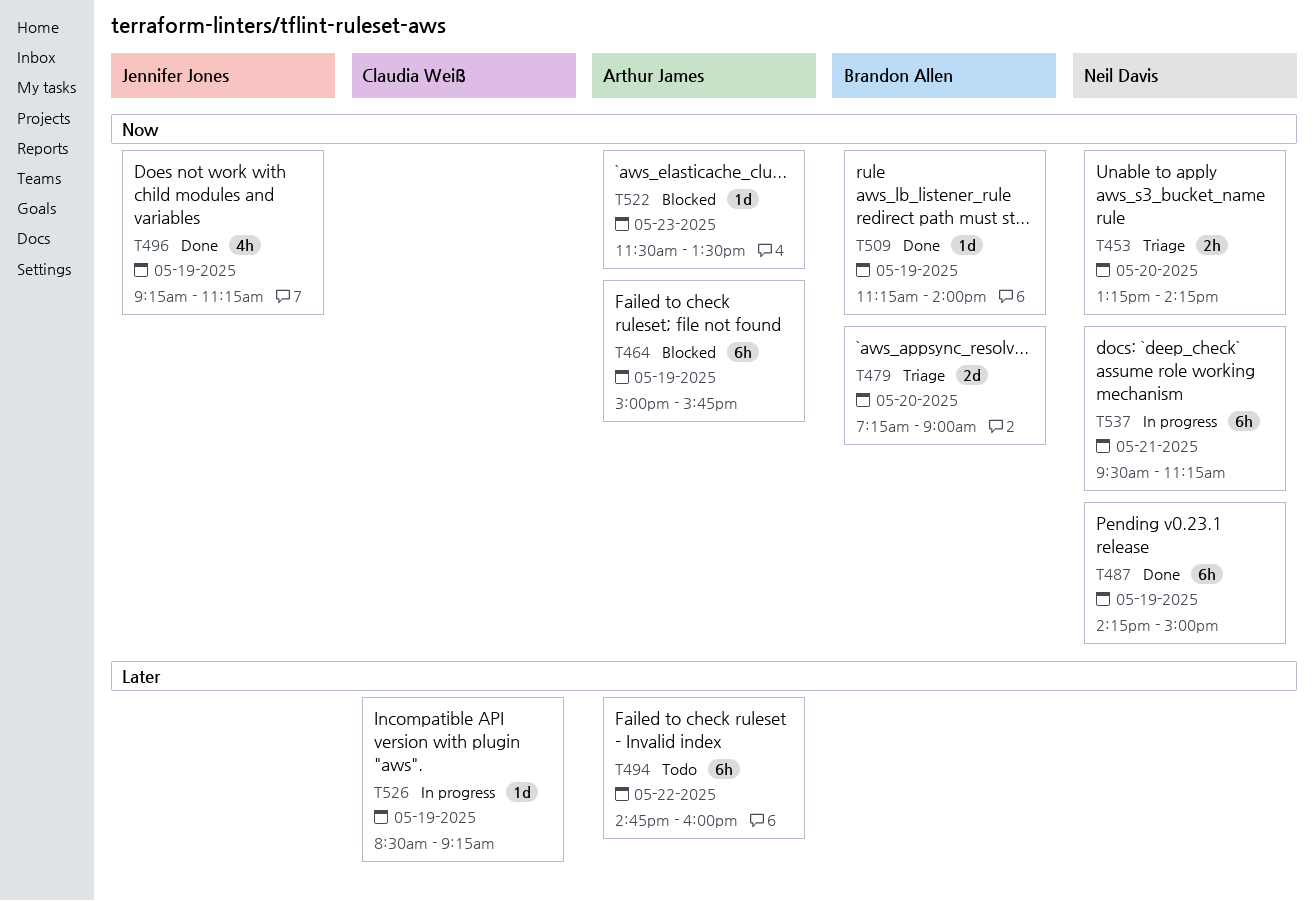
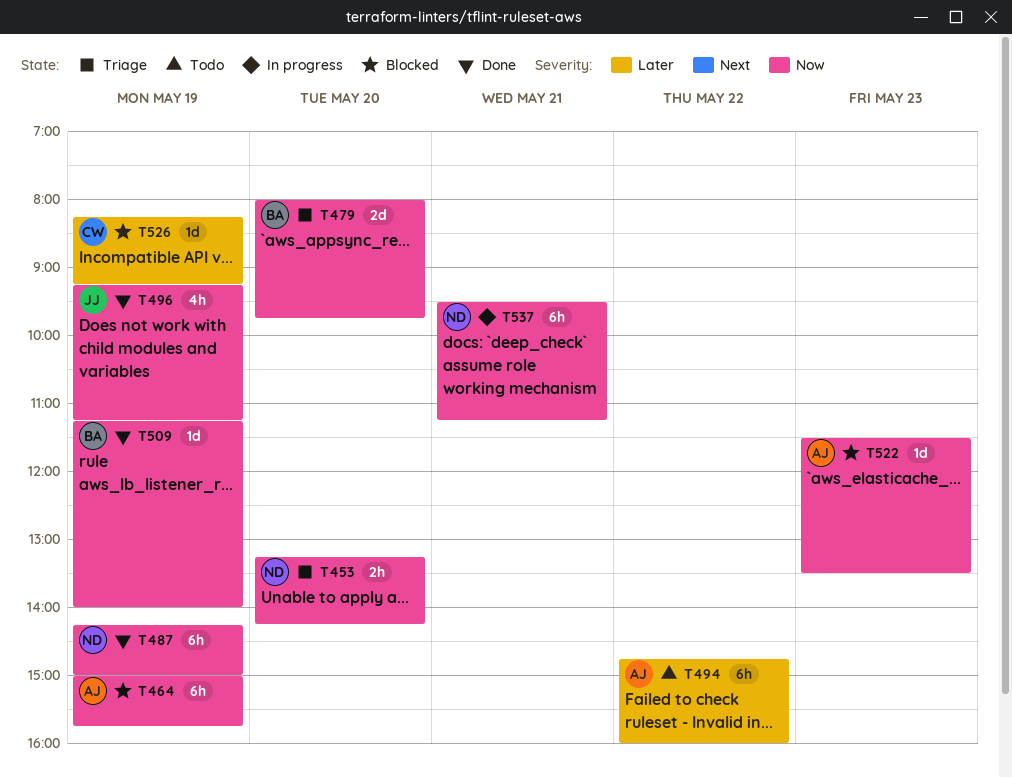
T479, begins: 07:15 -> 08:00
T479, ends: 09:00 -> 09:45
T526, status: In progress -> Blocked
T526, begins: 08:30 -> 08:15

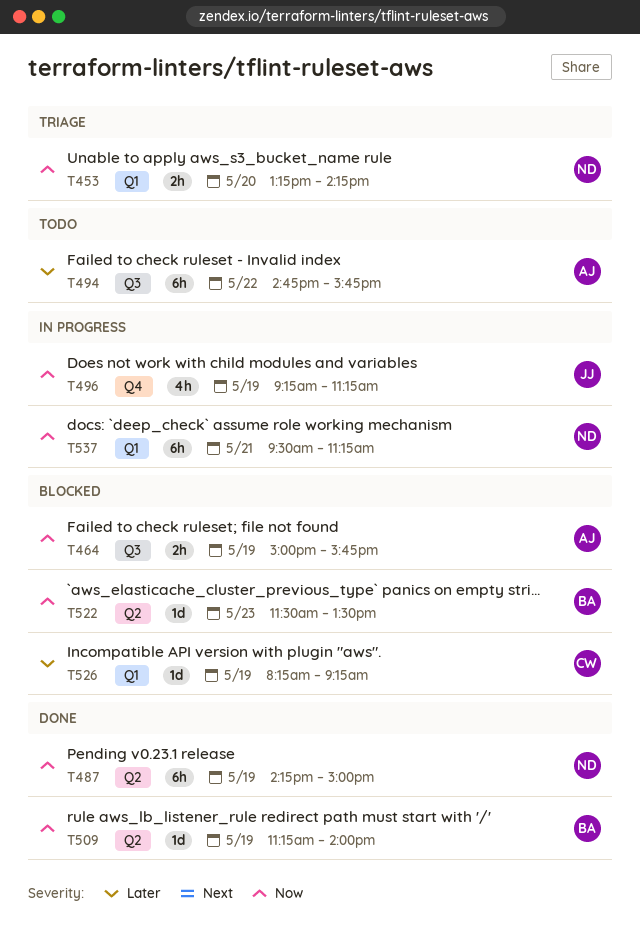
T464, estimate: 6h -> 2h
T479: present -> none
T494, ends: 16:00 -> 15:45
T496, status: Done -> In progress
T522, owner: AJ -> BA

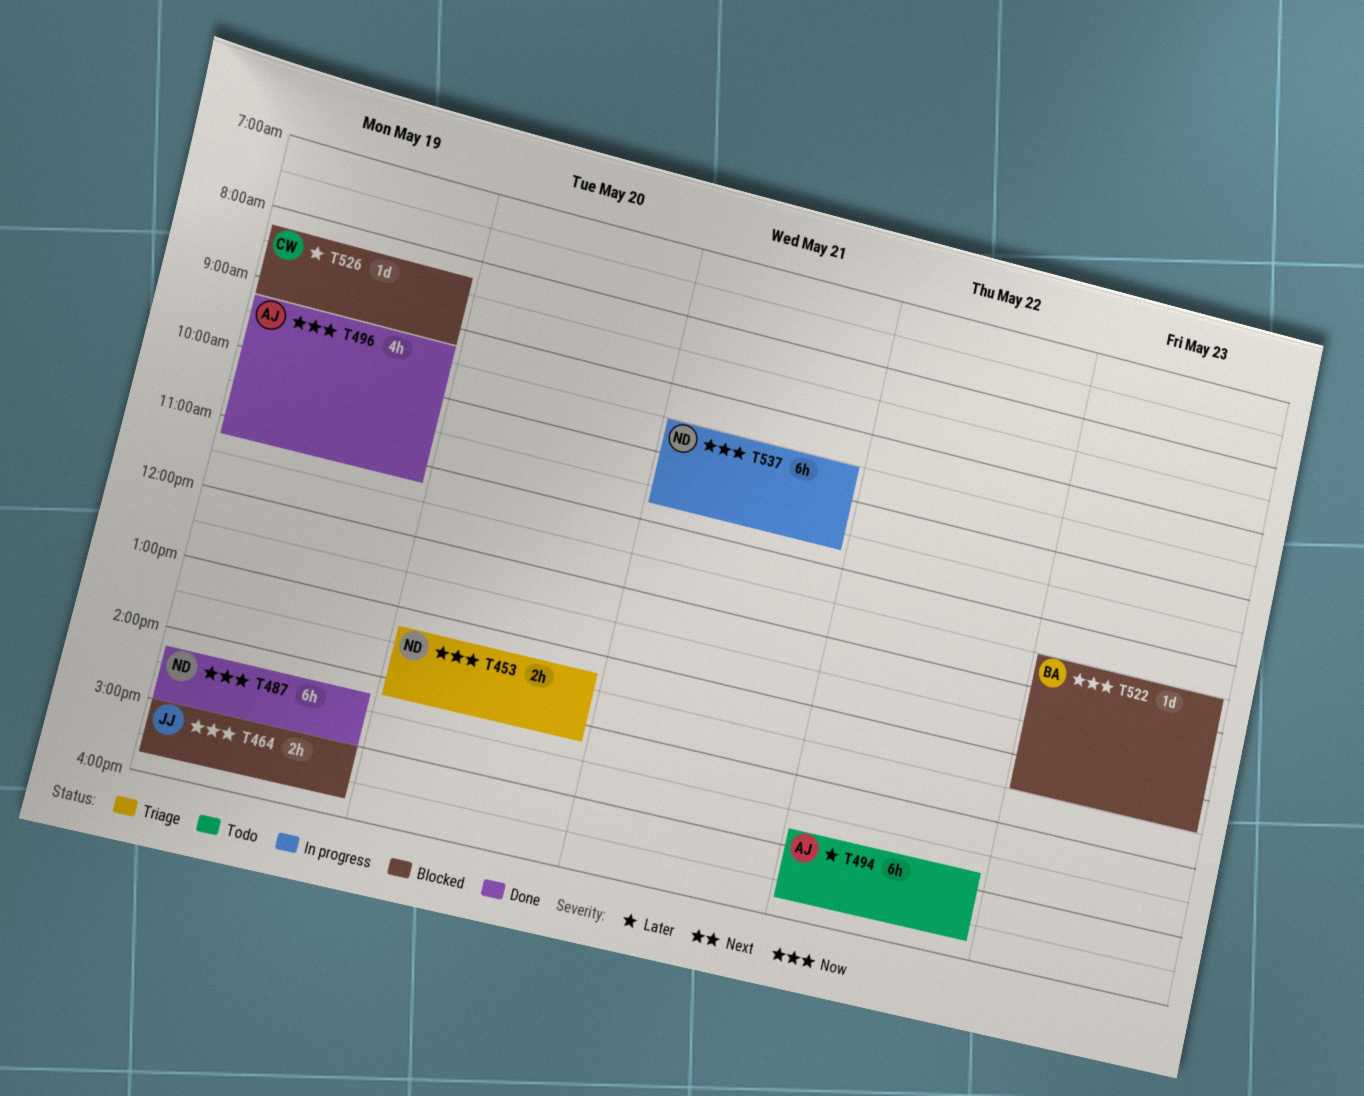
T464, owner: AJ -> JJ
T496, status: In progress -> Done
T496, owner: JJ -> AJ
T509: present -> none
T537, ends: 11:15 -> 10:45

